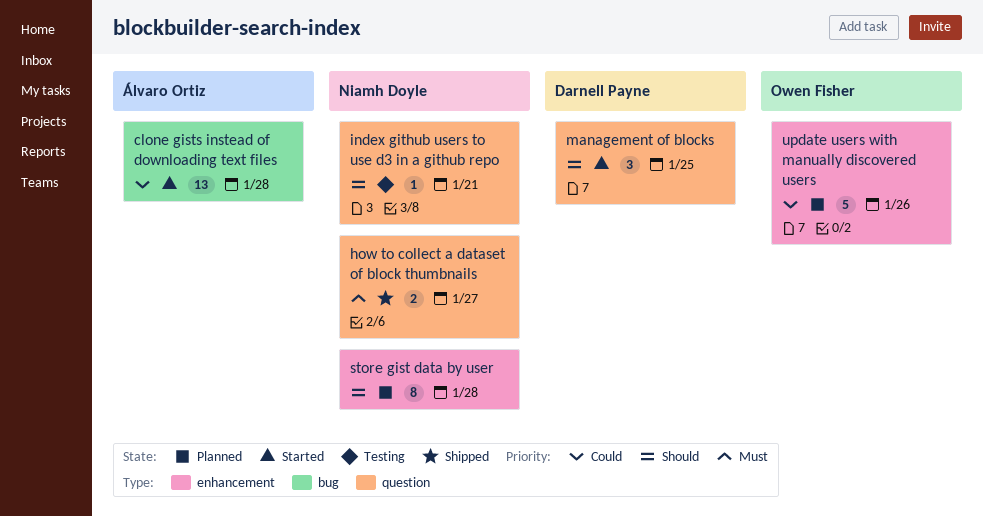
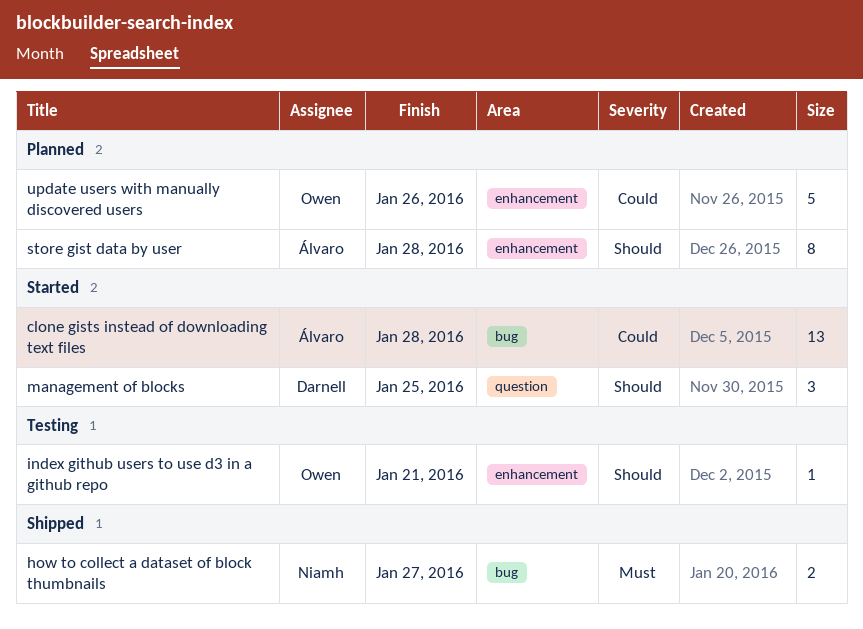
how to collect a dataset of block thumbnails, label: question -> bug
index github users to use d3 in a github repo, owner: Niamh Doyle -> Owen Fisher
index github users to use d3 in a github repo, label: question -> enhancement
store gist data by user, owner: Niamh Doyle -> Álvaro Ortiz

